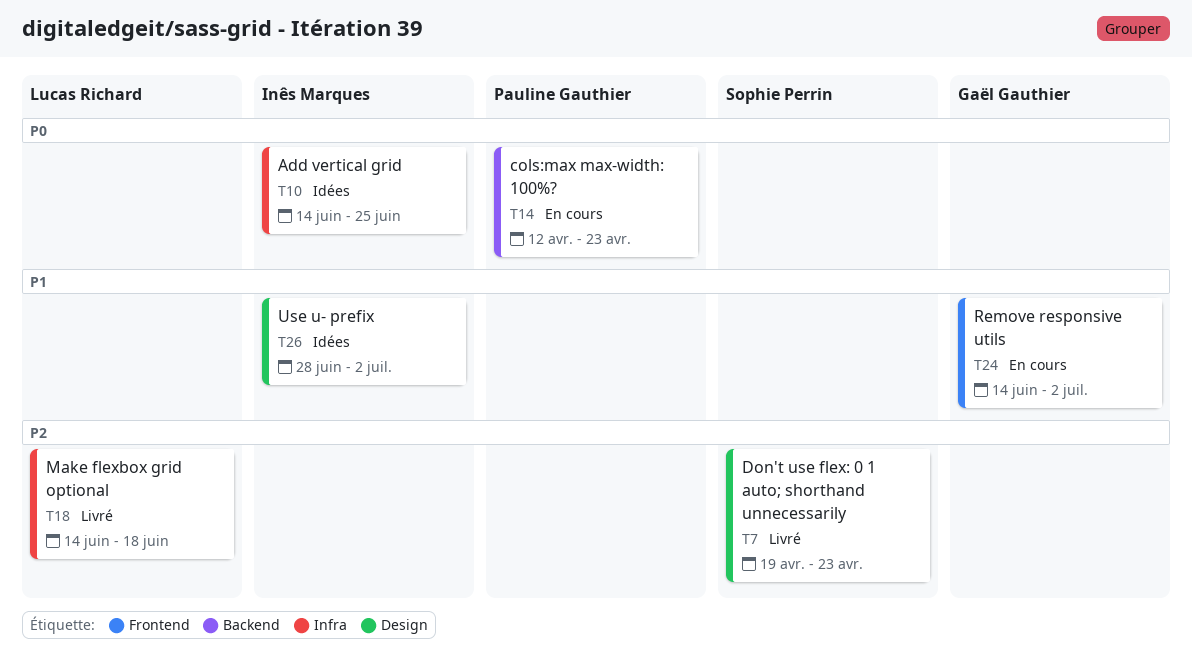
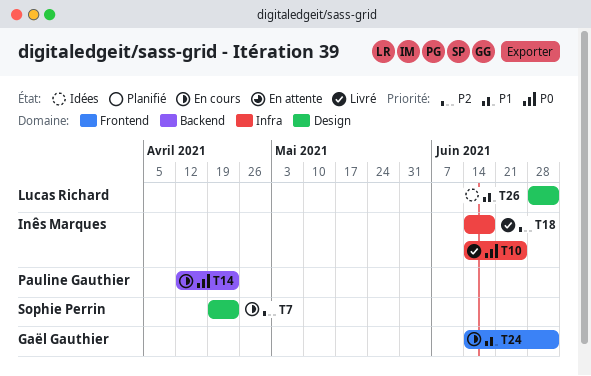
T7, status: Livré -> En cours
T10, status: Idées -> Livré
T18, owner: Lucas Richard -> Inês Marques
T26, owner: Inês Marques -> Lucas Richard

